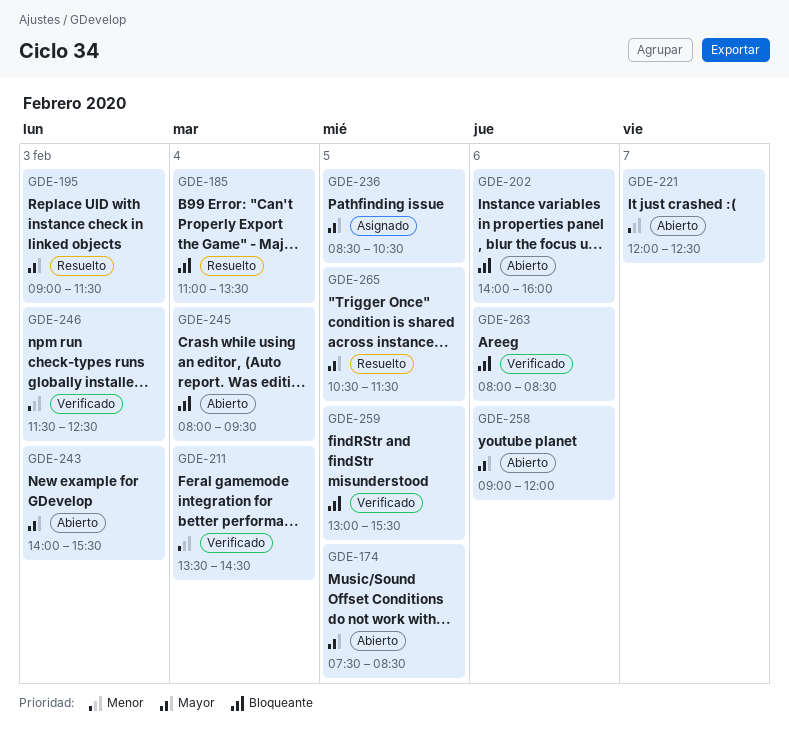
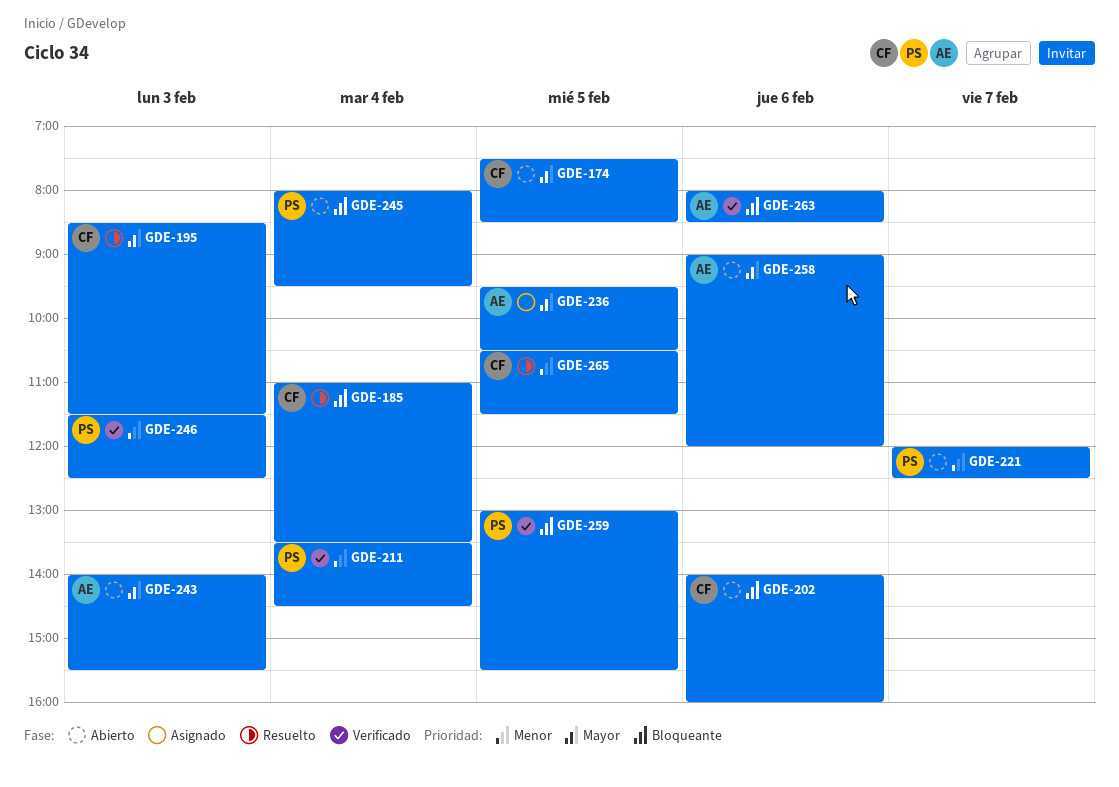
GDE-195, begins: 09:00 -> 08:30
GDE-236, begins: 08:30 -> 09:30
GDE-265, priority: Mayor -> Menor

